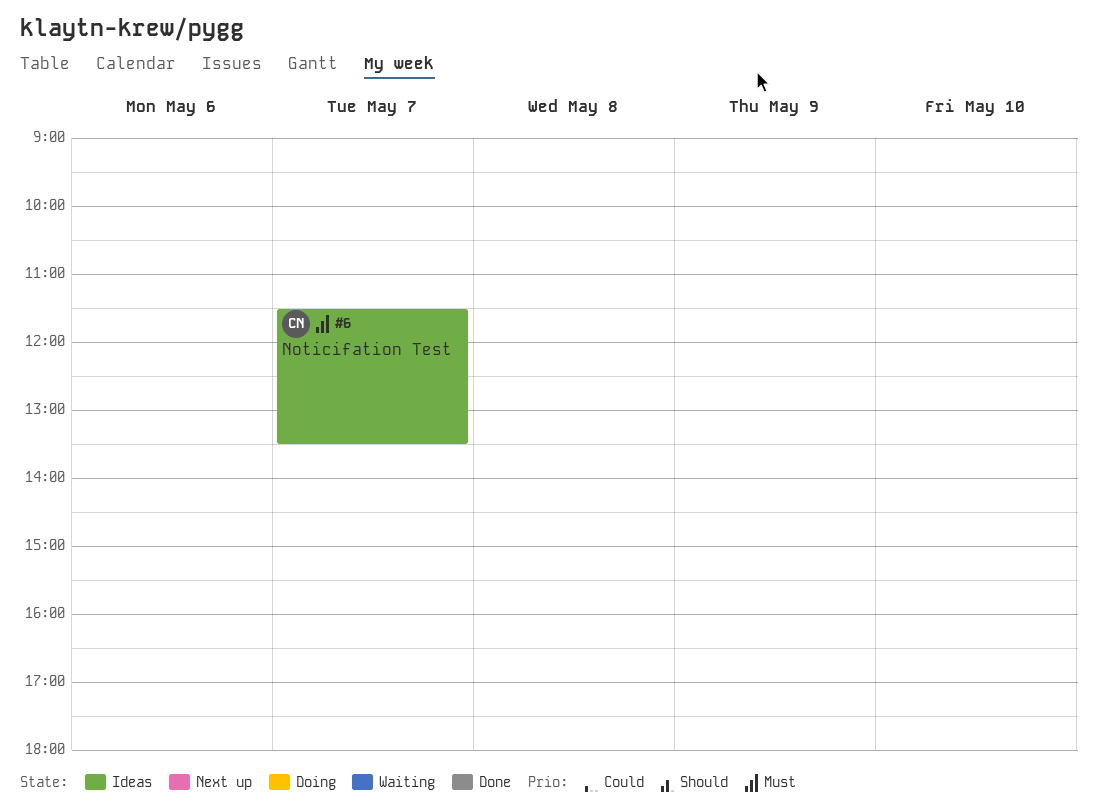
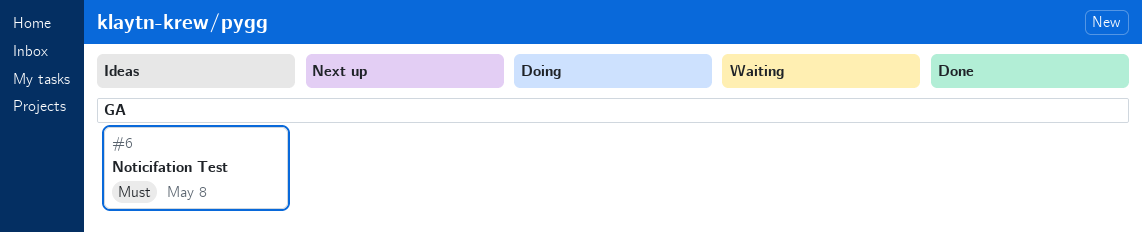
#6, day: May 7 -> May 8

